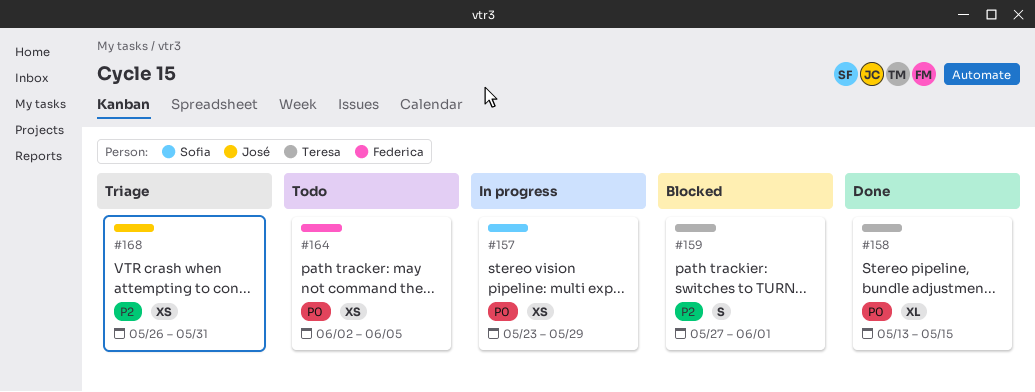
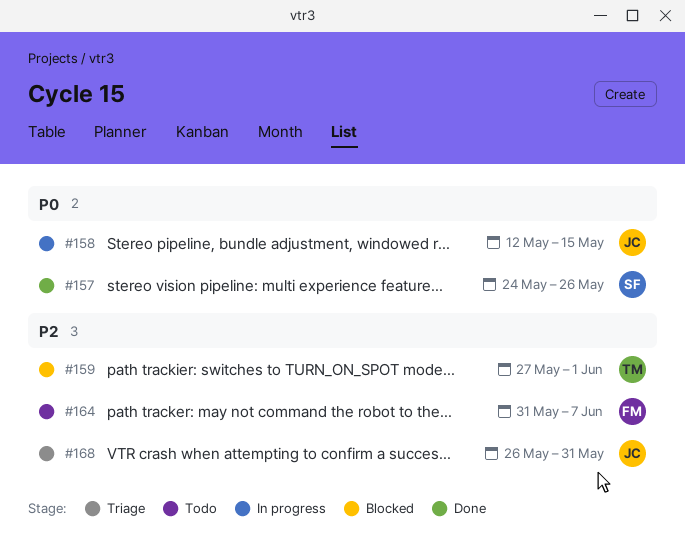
#157, status: In progress -> Done
#157, start: May 23 -> May 24
#157, due: May 29 -> May 26
#158, status: Done -> In progress
#158, owner: Teresa -> José
#158, start: May 13 -> May 12
#164, priority: P0 -> P2
#164, start: Jun 2 -> May 31
#164, due: Jun 5 -> Jun 7

